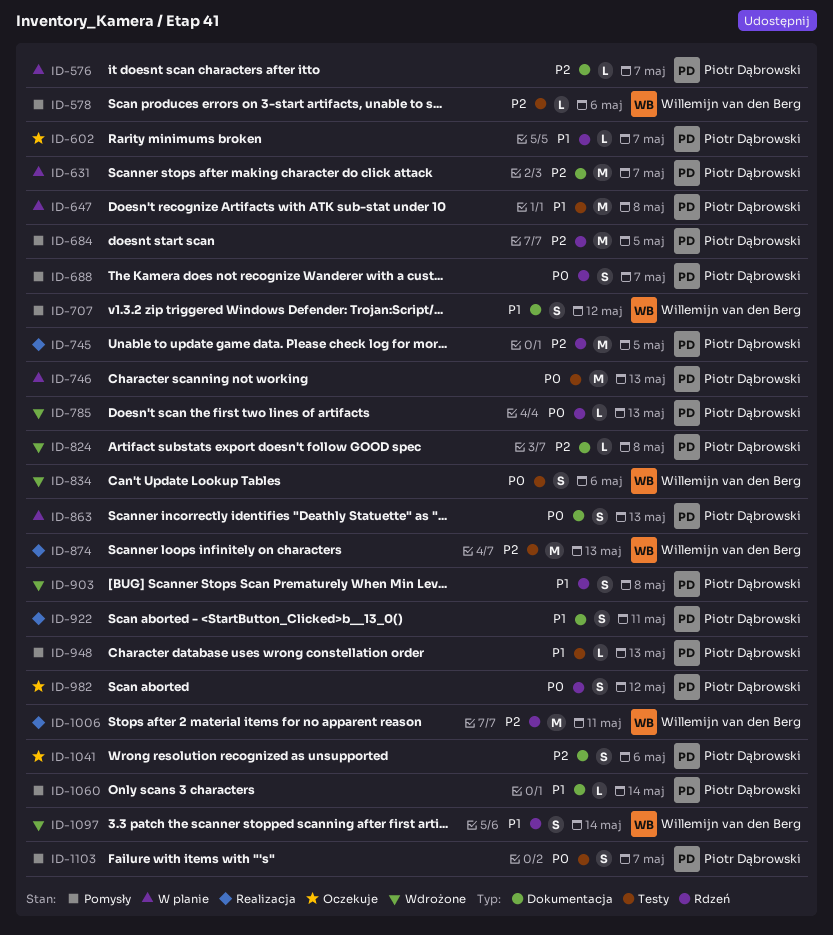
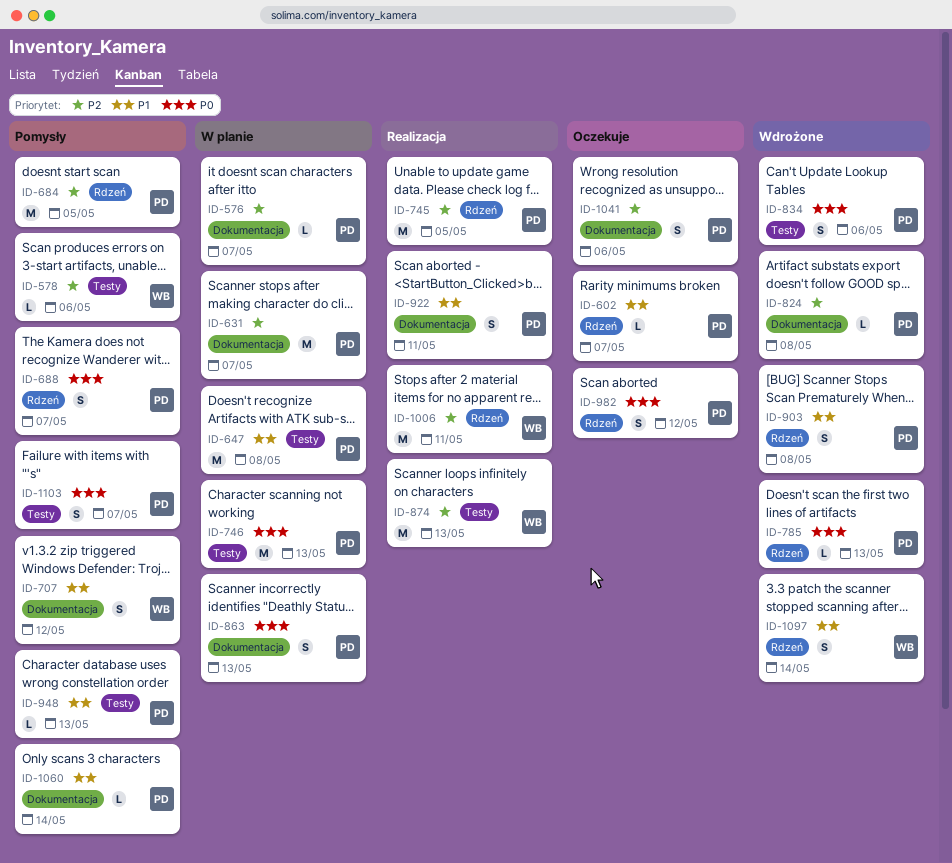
ID-834, owner: Willemijn van den Berg -> Piotr Dąbrowski

